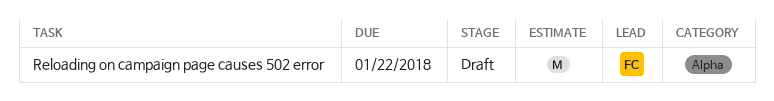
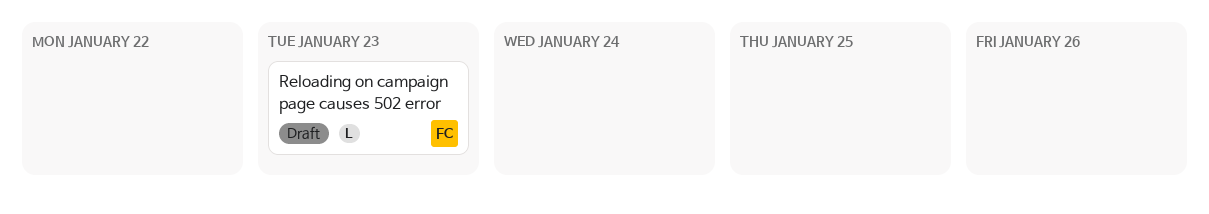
Reloading on campaign page causes 502 error, estimate: M -> L
Reloading on campaign page causes 502 error, due: Jan 22 -> Jan 23

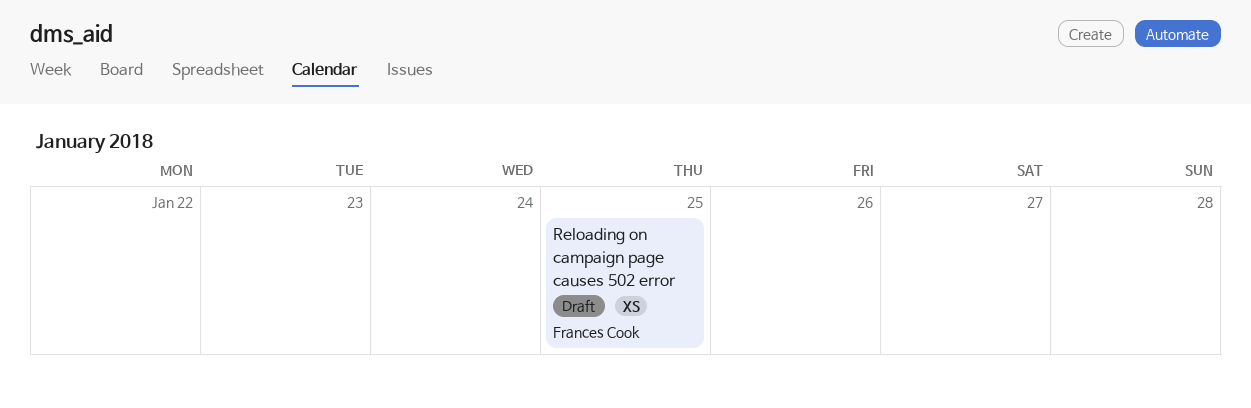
Reloading on campaign page causes 502 error, estimate: L -> XS
Reloading on campaign page causes 502 error, due: Jan 23 -> Jan 25

